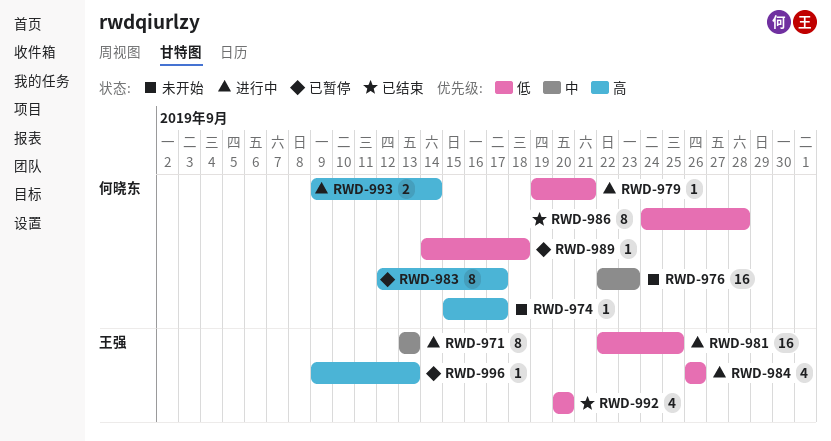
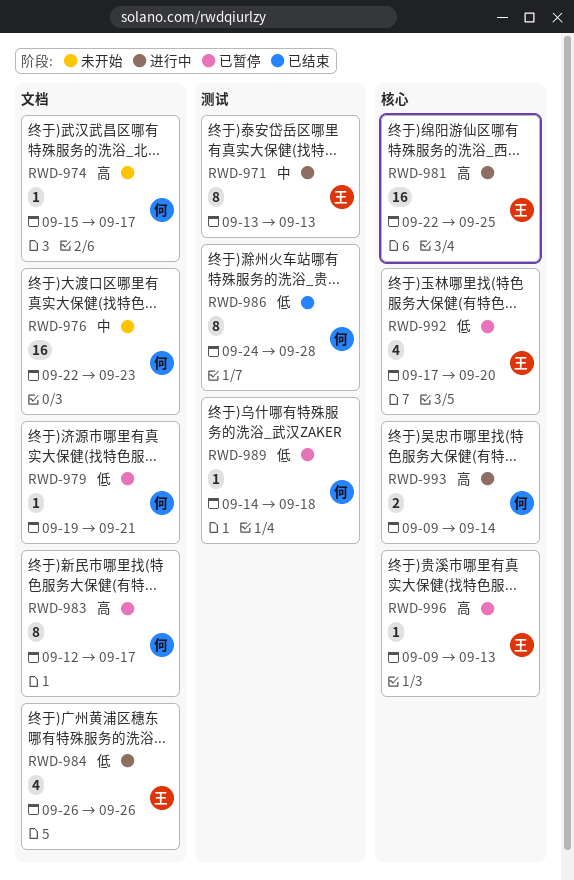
RWD-979, status: 进行中 -> 已暂停
RWD-981, priority: 低 -> 高
RWD-992, status: 已结束 -> 已暂停
RWD-992, start: Sep 20 -> Sep 17

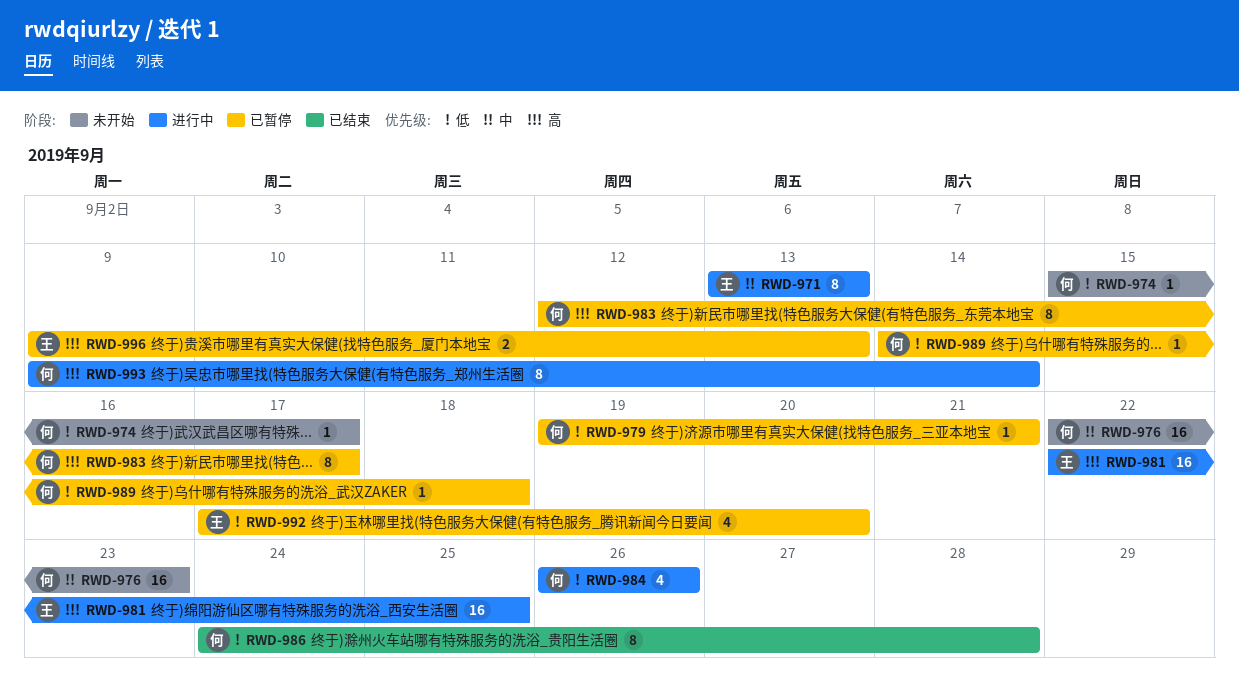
RWD-974, priority: 高 -> 低
RWD-984, owner: 王 -> 何
RWD-993, estimate: 2 -> 8
RWD-996, estimate: 1 -> 2

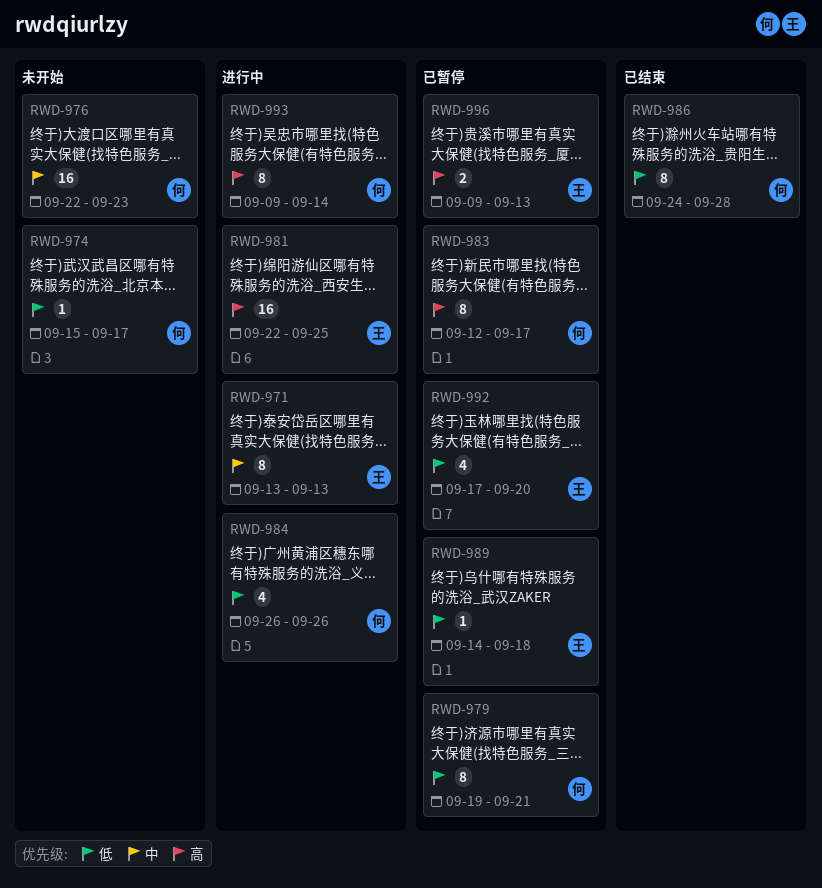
RWD-979, estimate: 1 -> 8
RWD-989, owner: 何 -> 王

